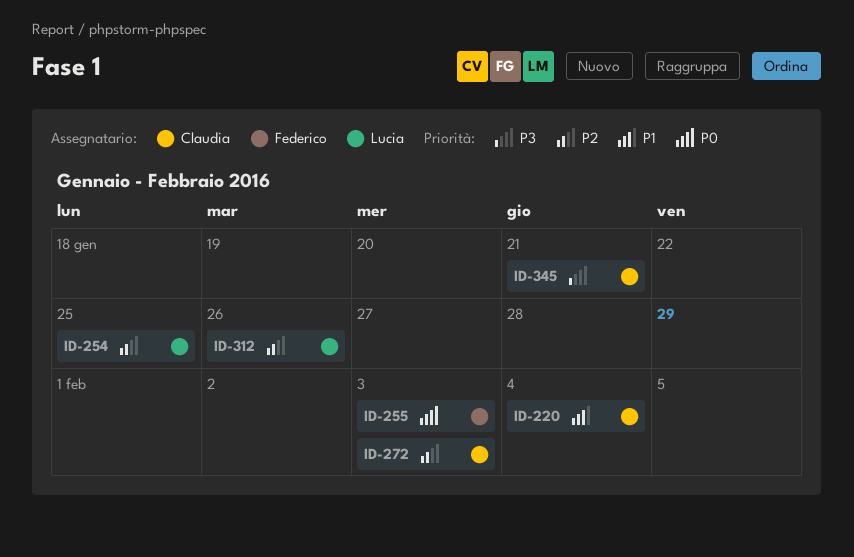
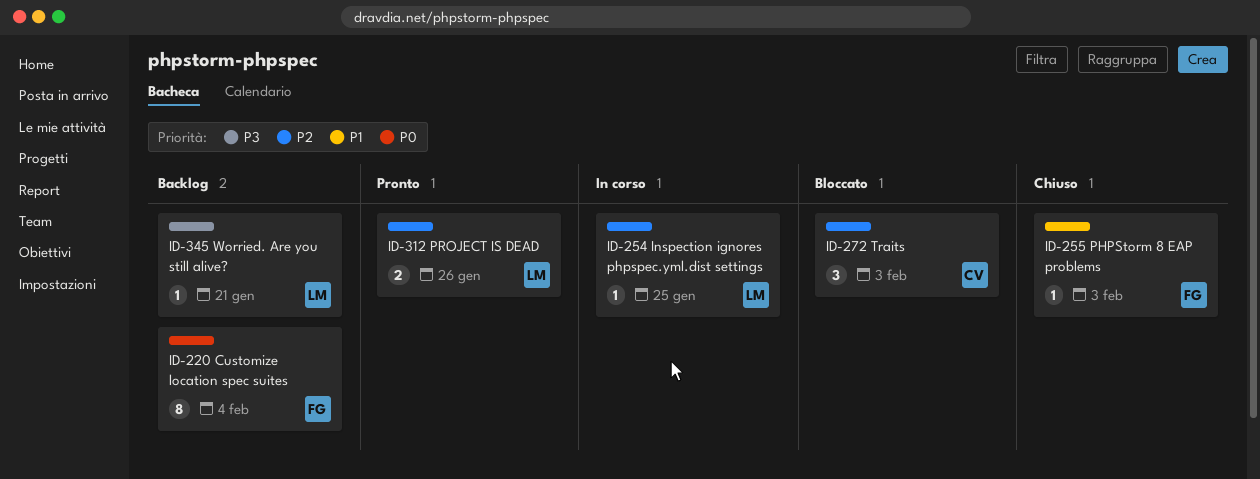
ID-220, owner: Claudia -> Federico
ID-220, priority: P1 -> P0
ID-255, priority: P0 -> P1
ID-345, owner: Claudia -> Lucia

